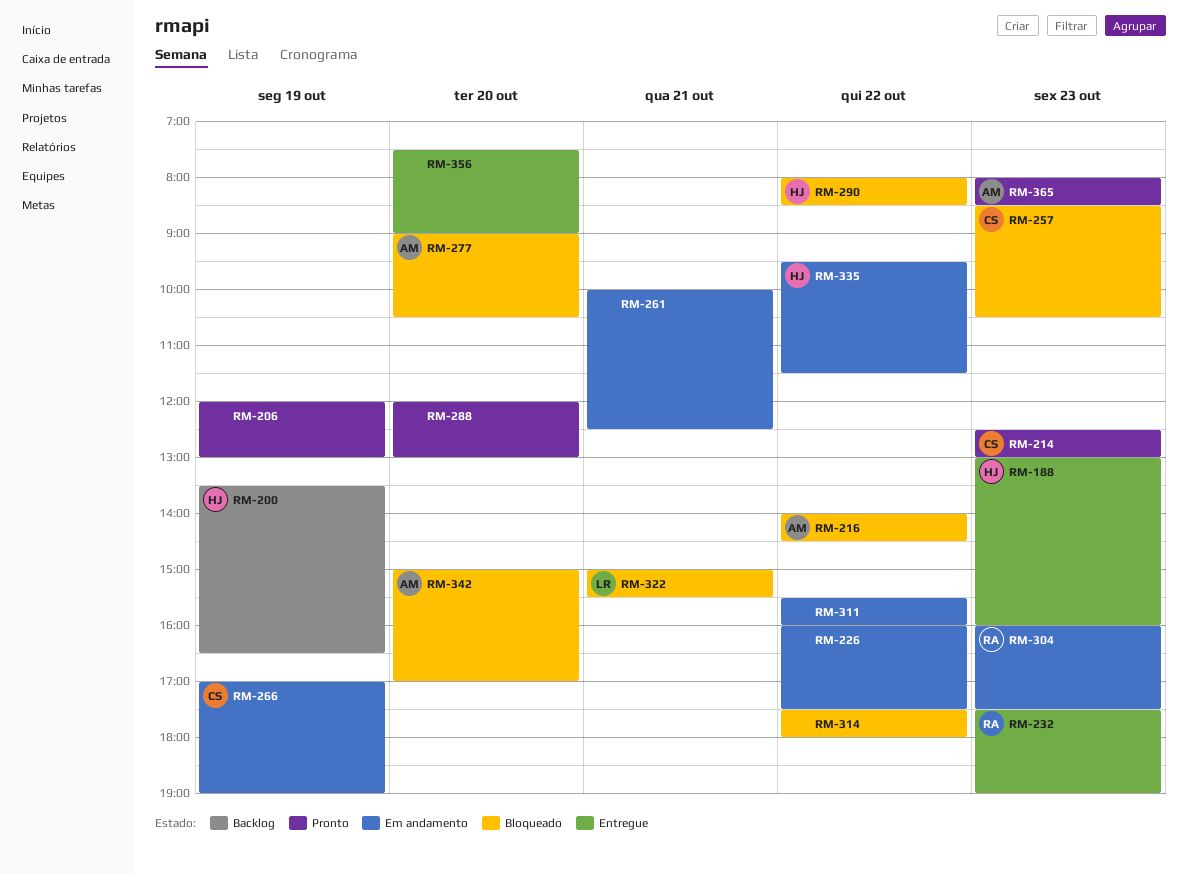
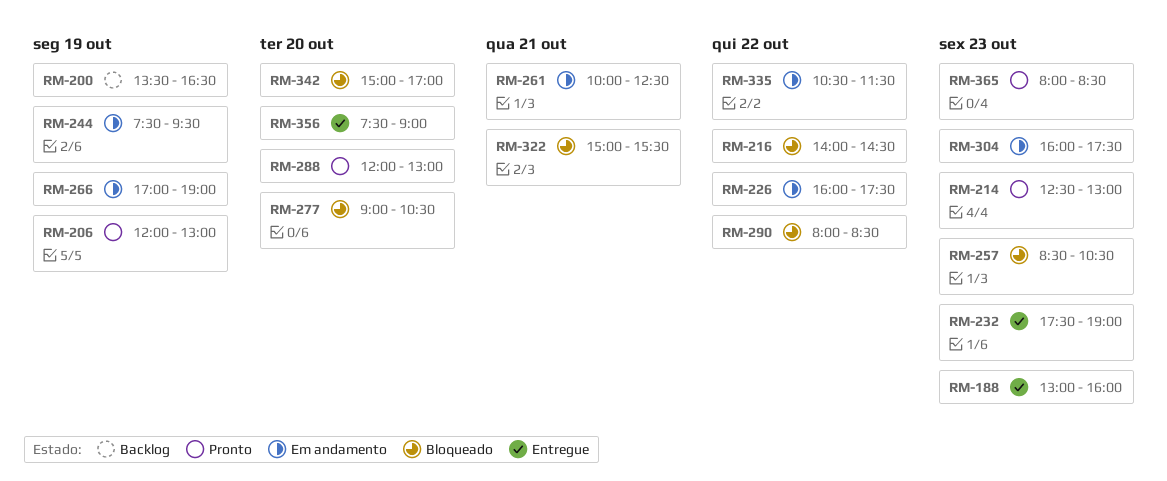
RM-244: none -> present
RM-311: present -> none
RM-314: present -> none
RM-335, begins: 09:30 -> 10:30

